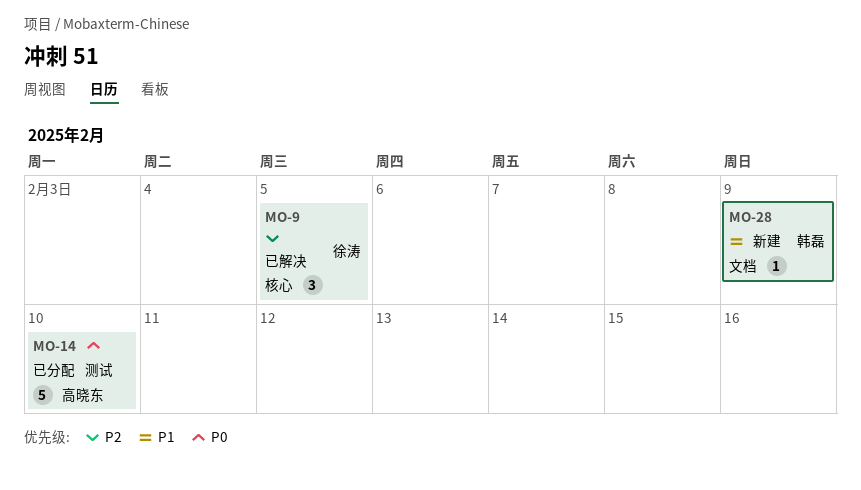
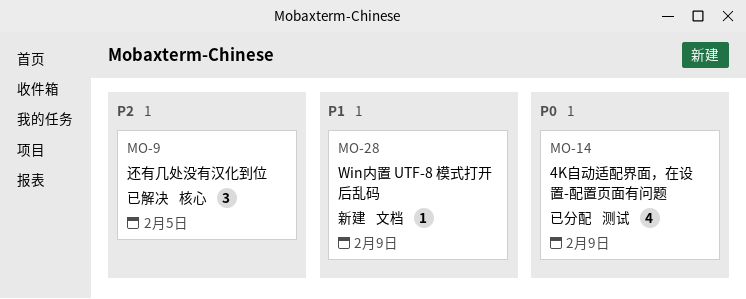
MO-14, estimate: 5 -> 4
MO-14, due: Feb 10 -> Feb 9

